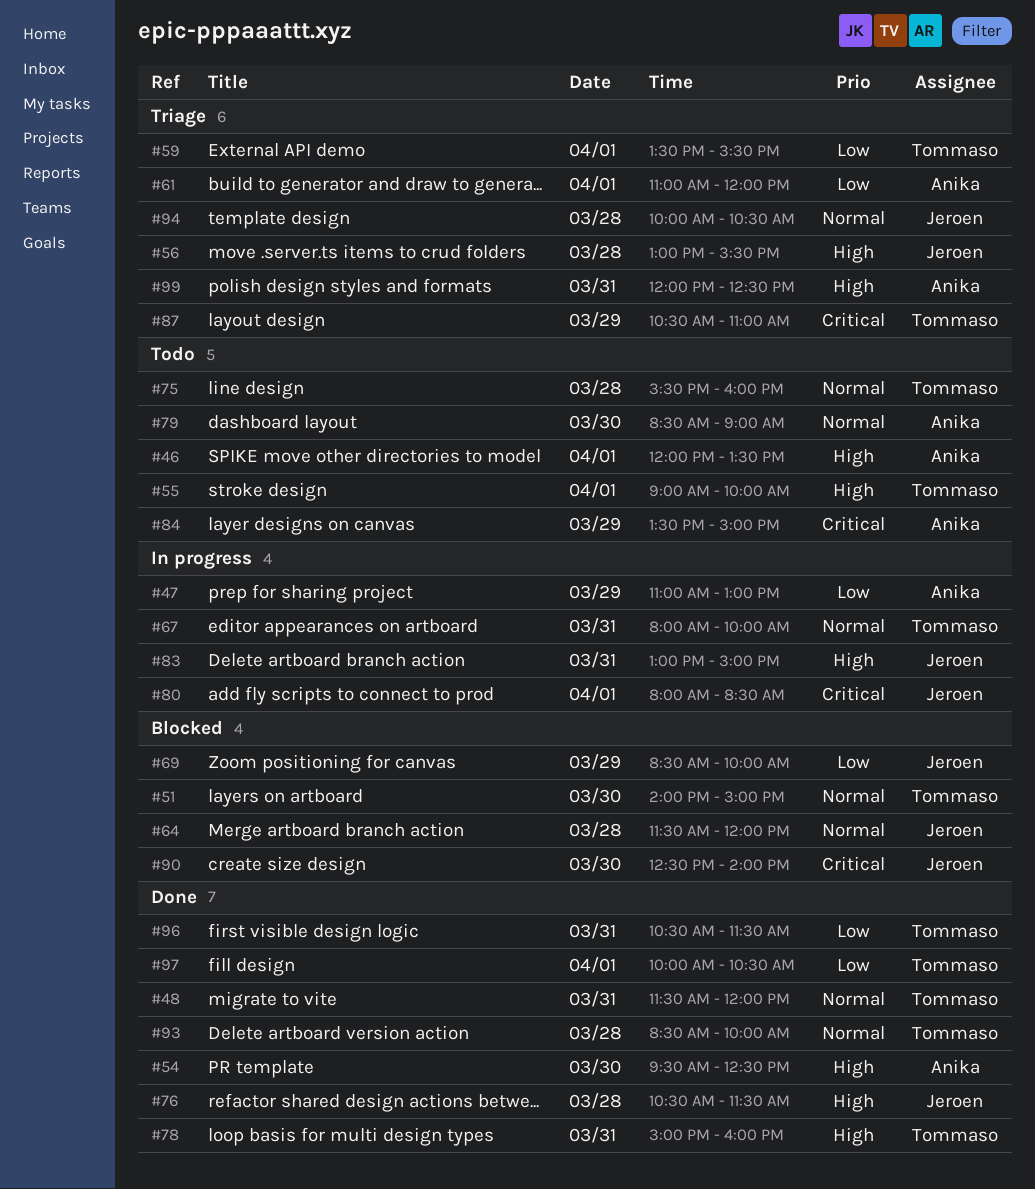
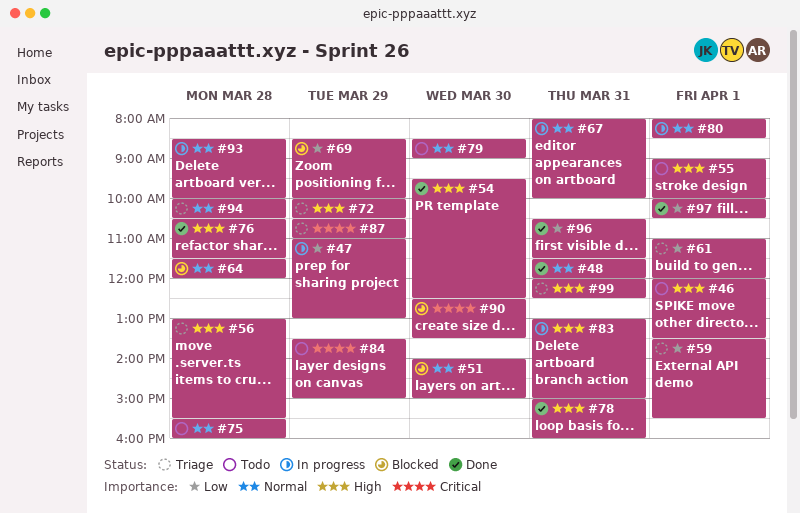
#72: none -> present
#80, priority: Critical -> Normal
#90, ends: 14:00 -> 13:30
#93, status: Done -> In progress

